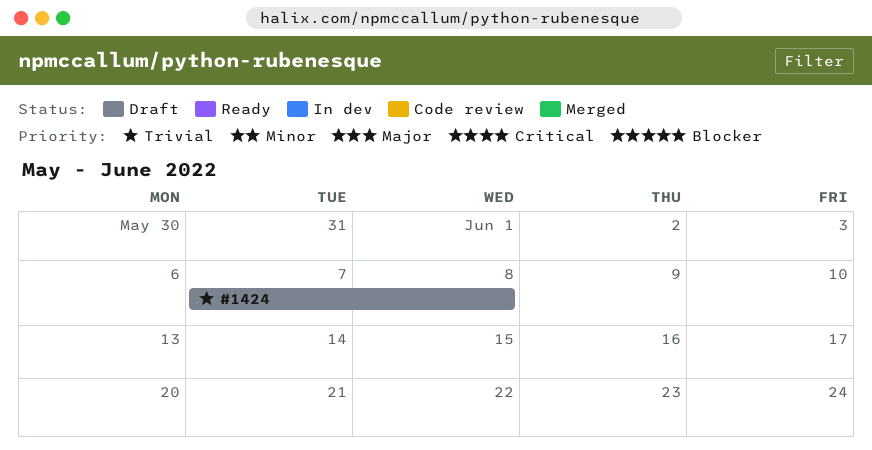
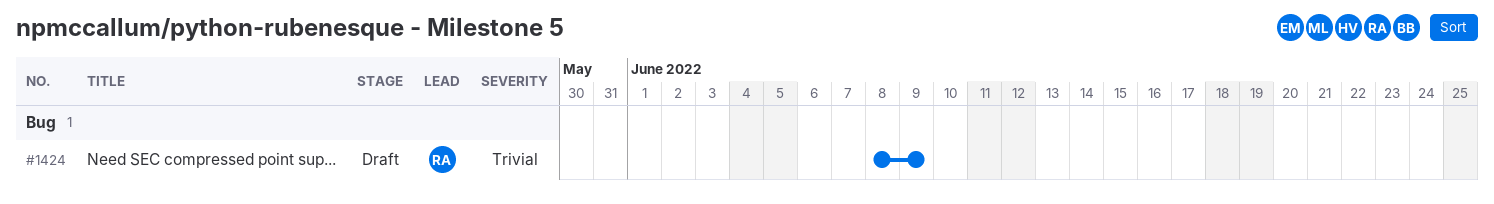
#1424, start: Jun 7 -> Jun 8
#1424, due: Jun 8 -> Jun 9

